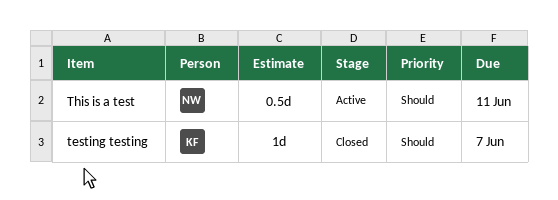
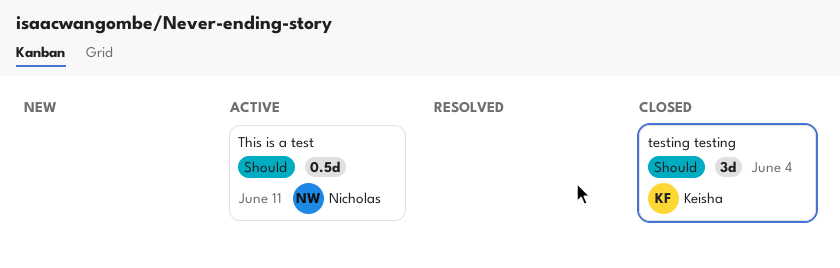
testing testing, estimate: 1d -> 3d
testing testing, due: Jun 7 -> Jun 4

